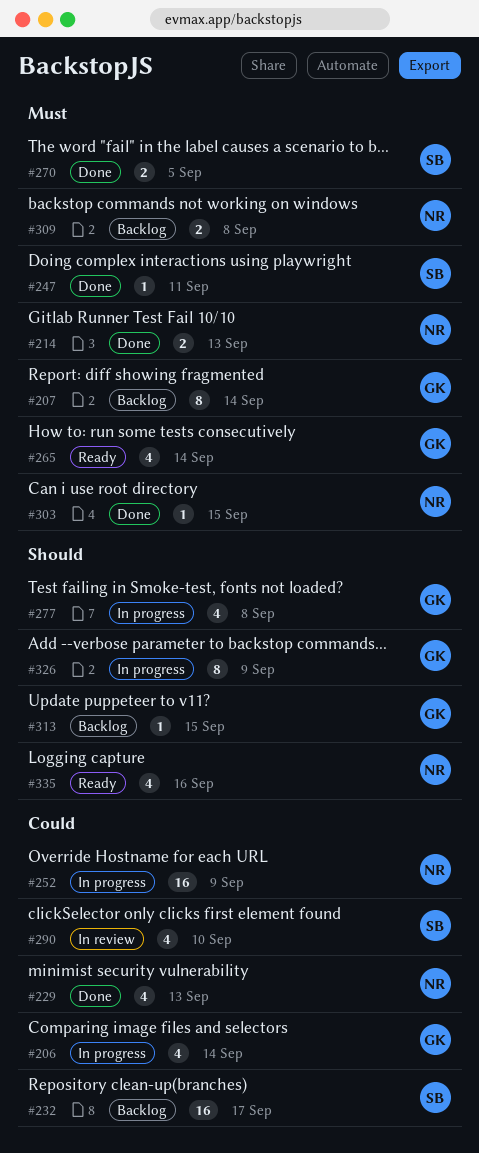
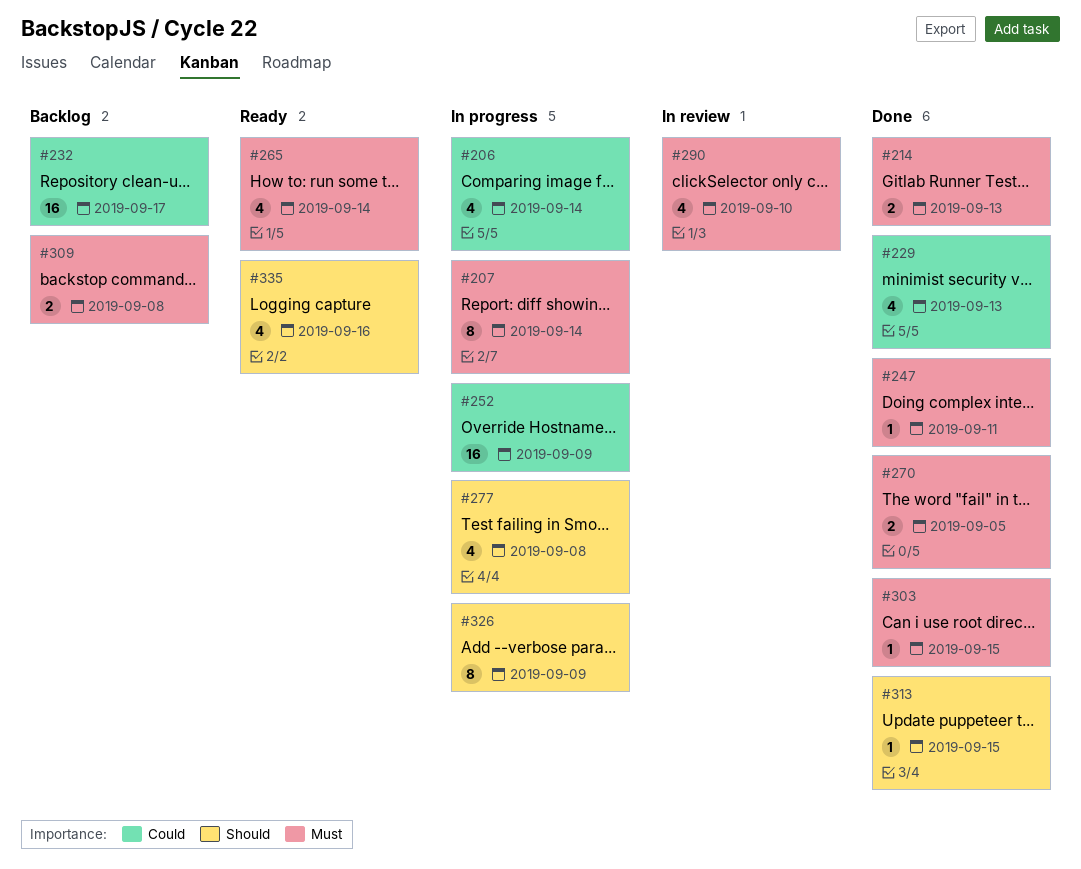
#207, status: Backlog -> In progress
#290, priority: Could -> Must
#313, status: Backlog -> Done

